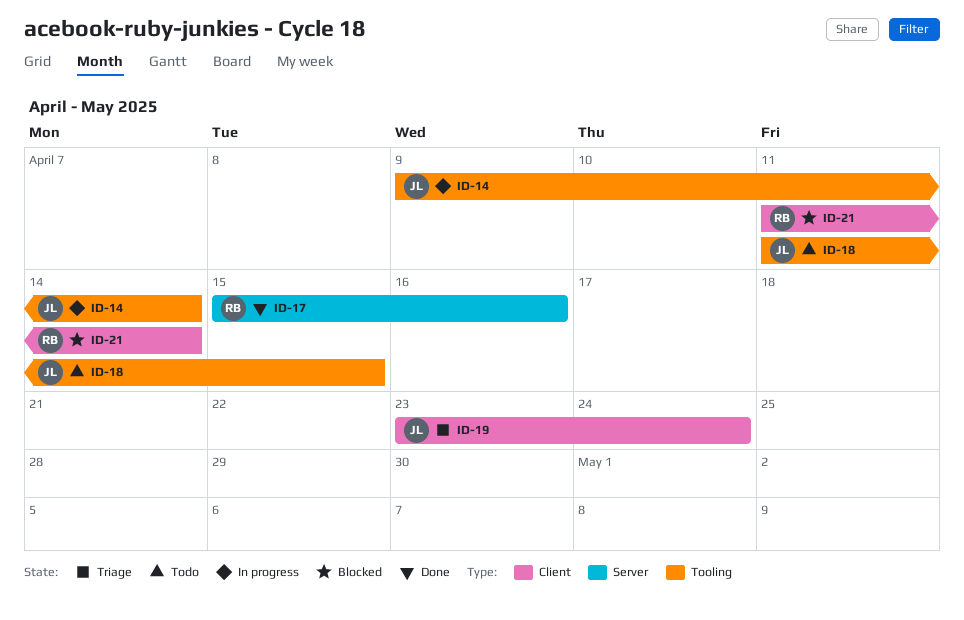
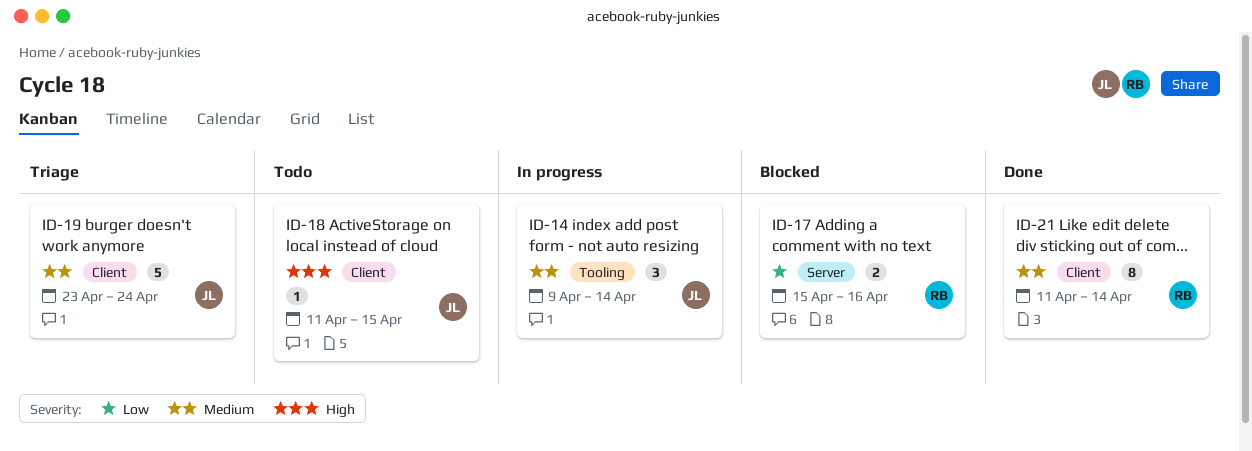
ID-17, status: Done -> Blocked
ID-18, label: Tooling -> Client
ID-21, status: Blocked -> Done

